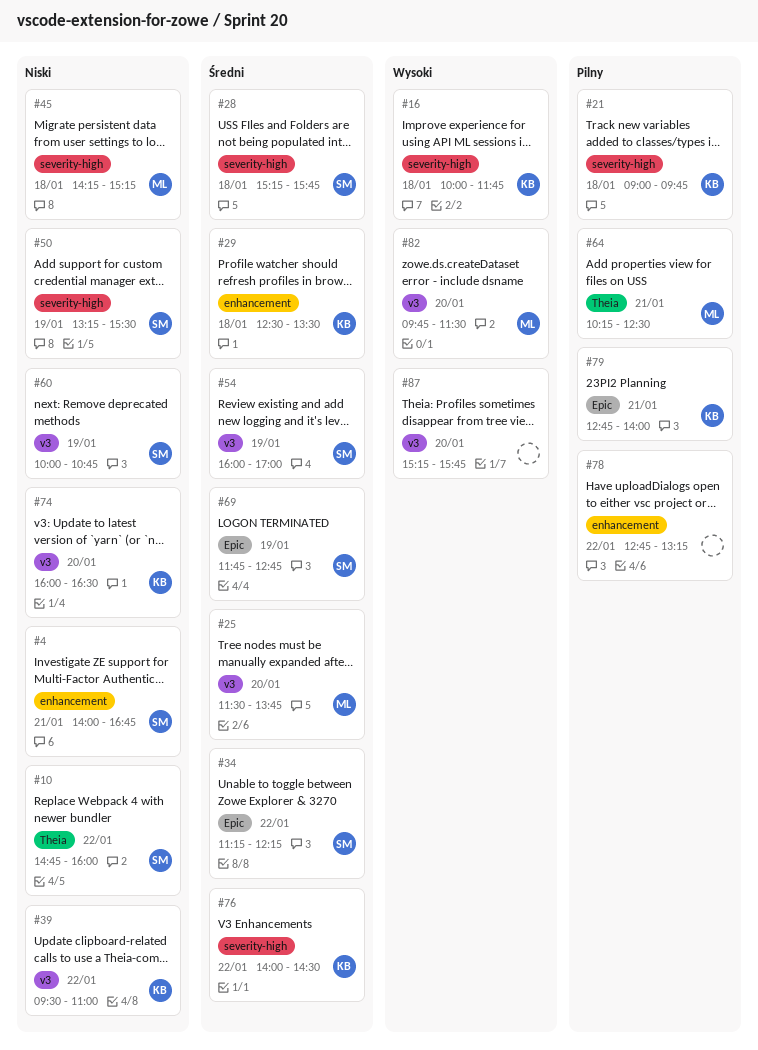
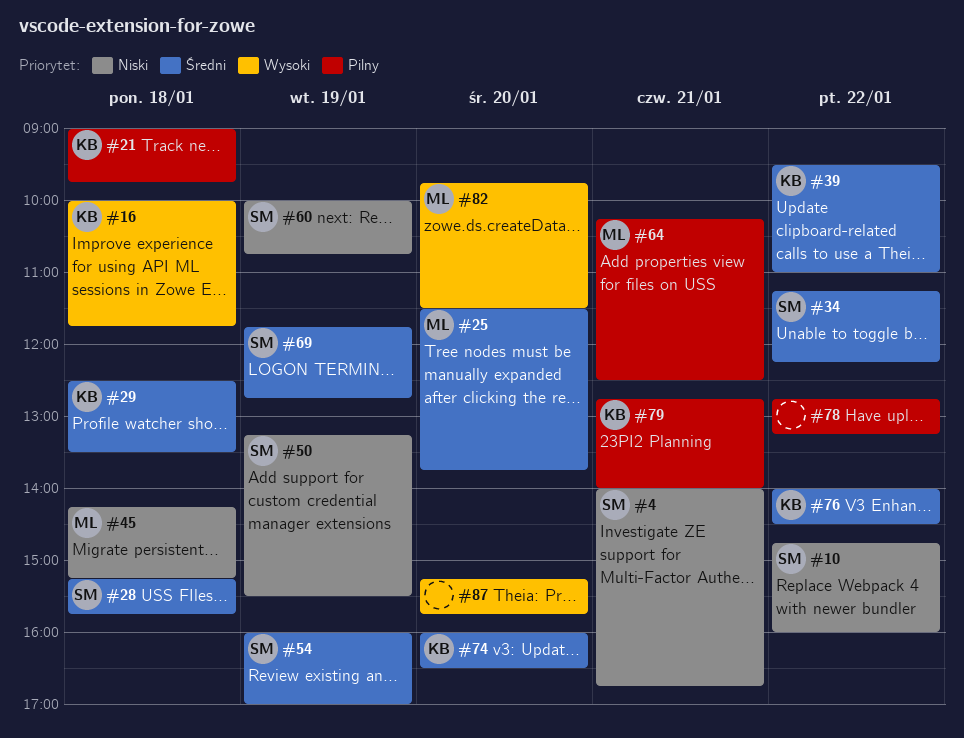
#39, priority: Niski -> Średni
#74, priority: Niski -> Średni

